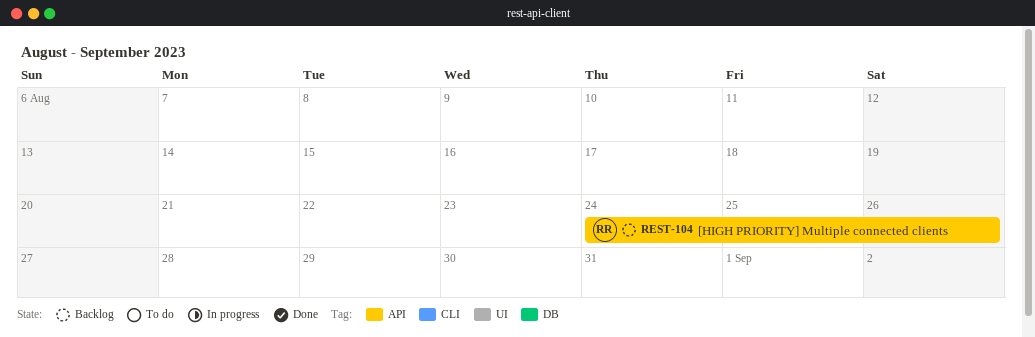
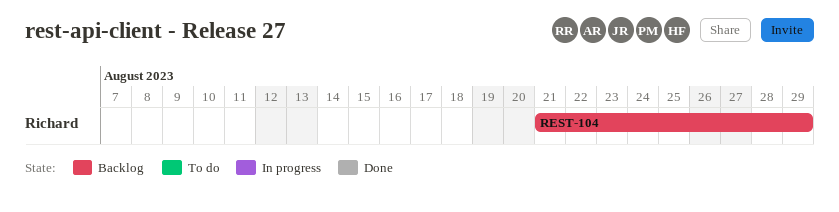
REST-104, start: Aug 24 -> Aug 21
REST-104, due: Aug 26 -> Aug 29

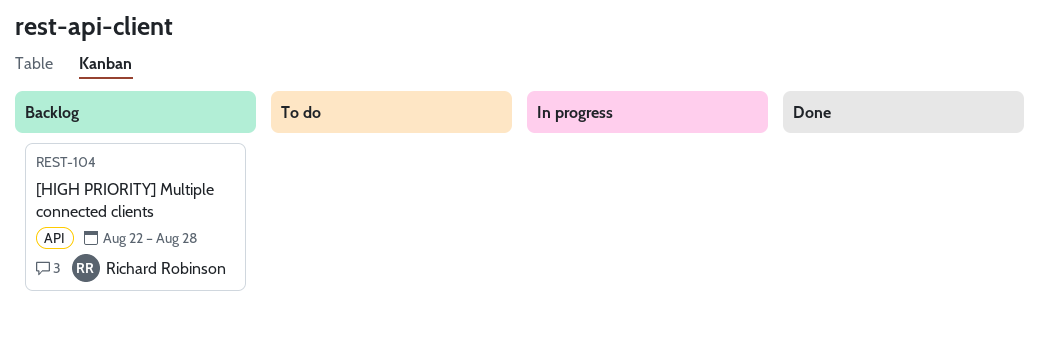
REST-104, start: Aug 21 -> Aug 22
REST-104, due: Aug 29 -> Aug 28

